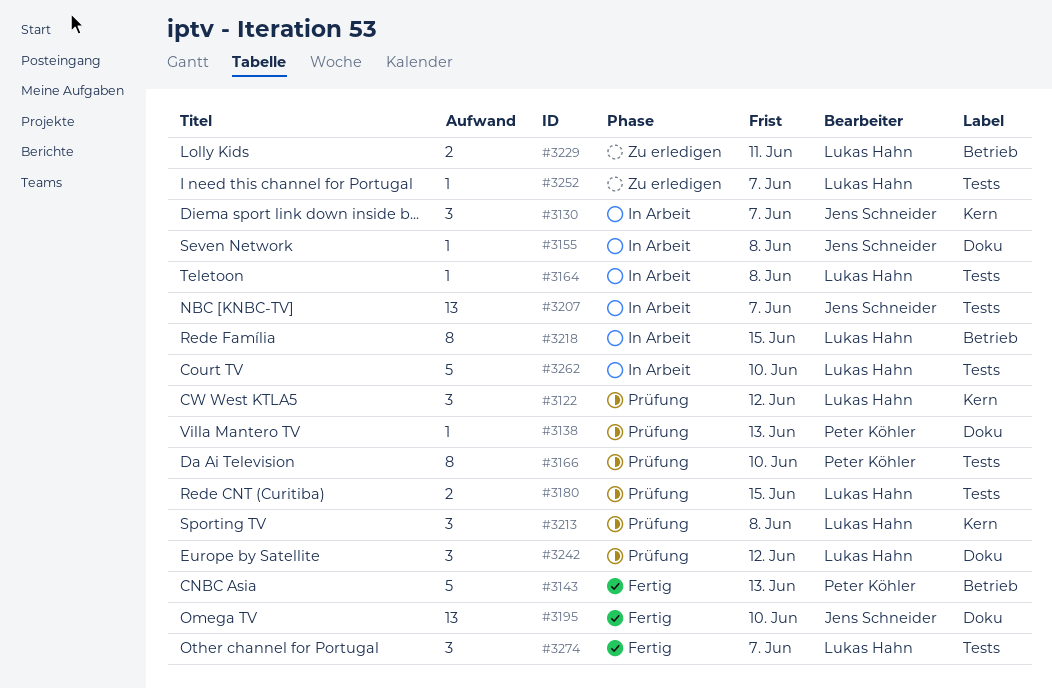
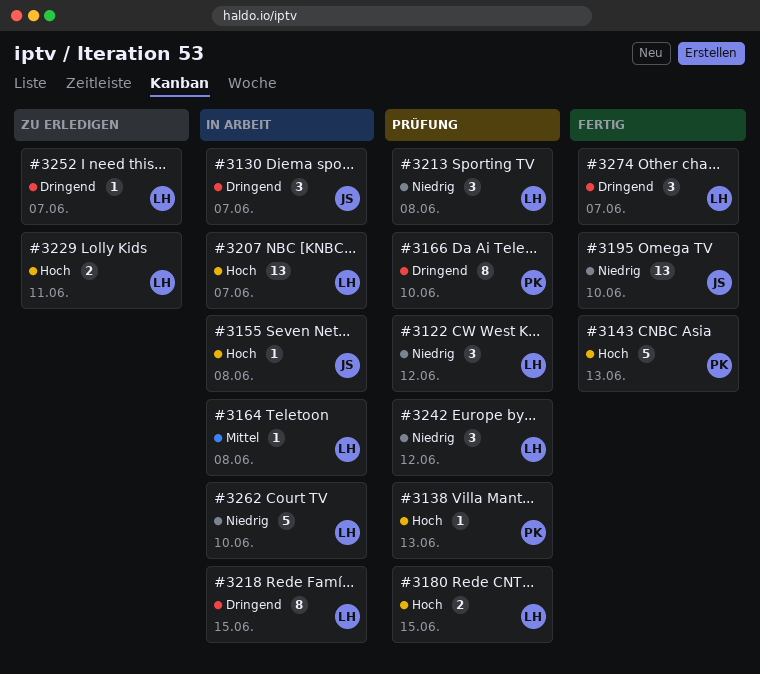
#3207, owner: Jens Schneider -> Lukas Hahn

